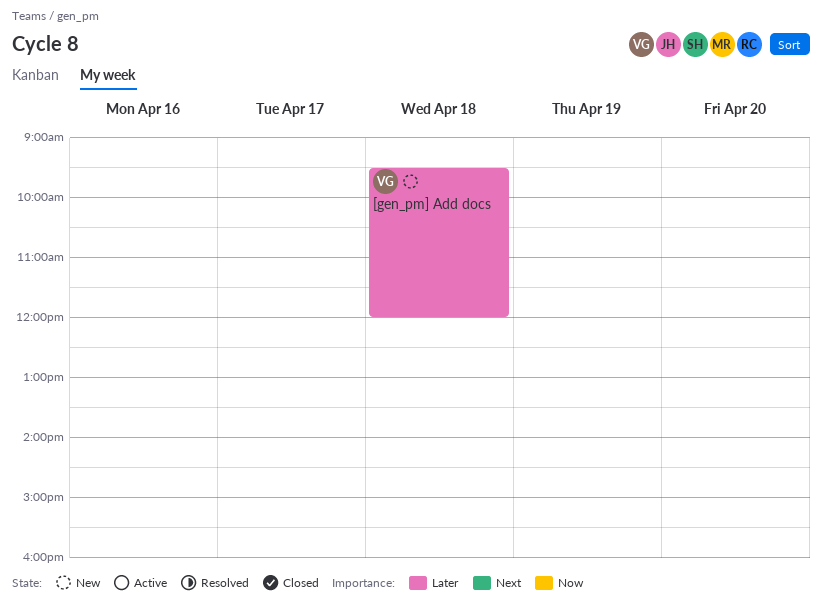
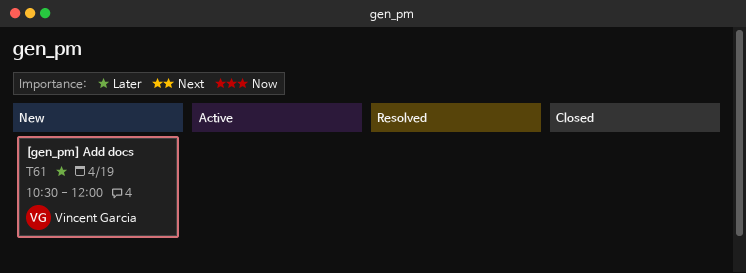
[gen_pm] Add docs, day: Apr 18 -> Apr 19
[gen_pm] Add docs, begins: 09:30 -> 10:30

